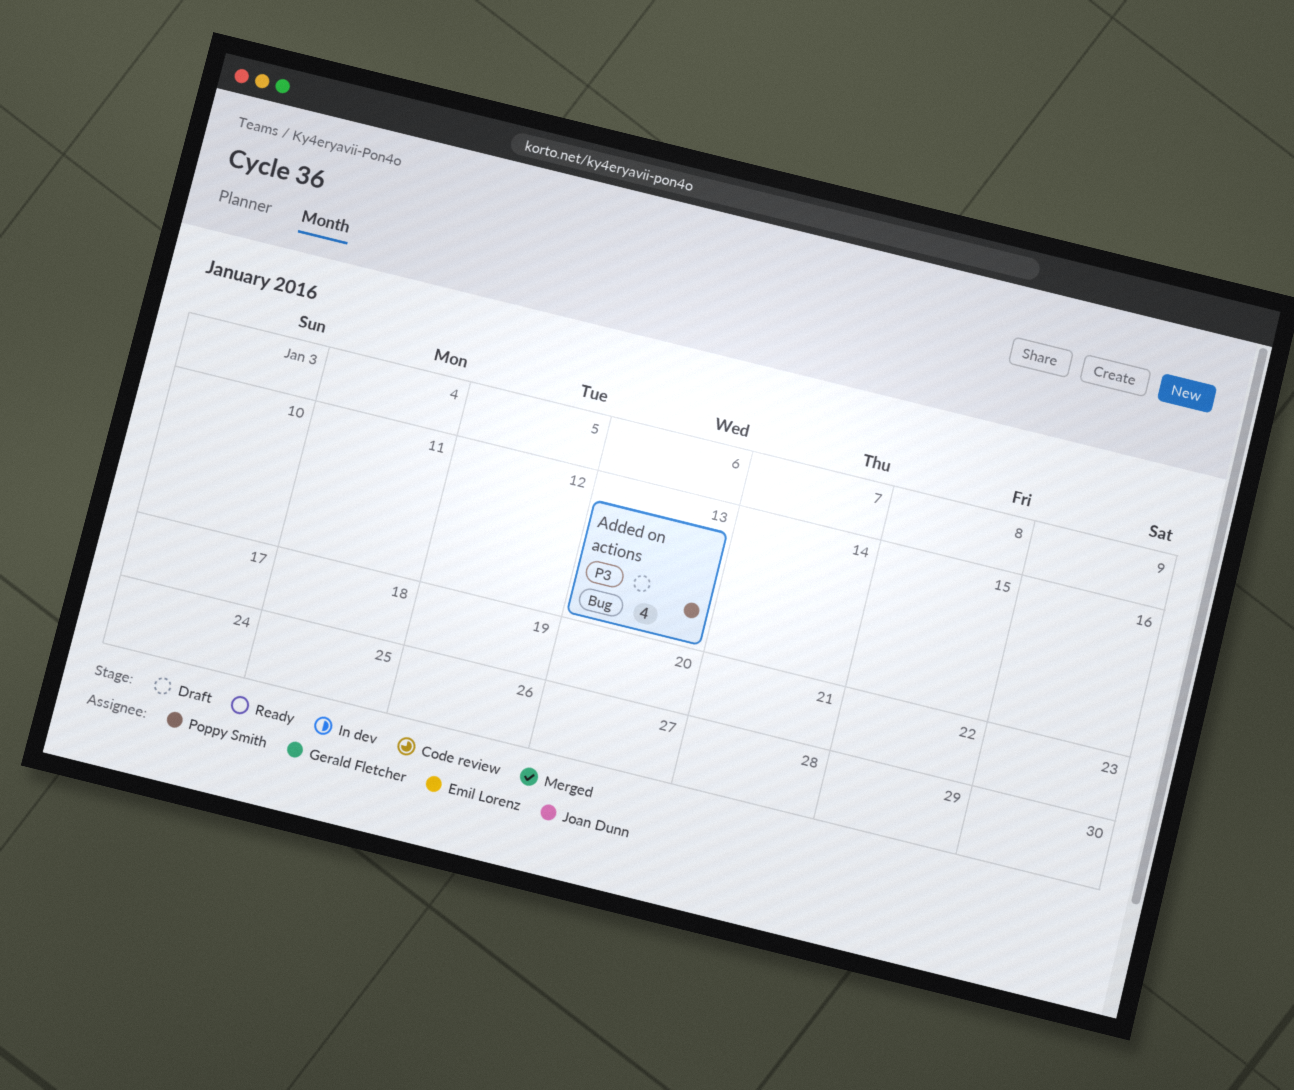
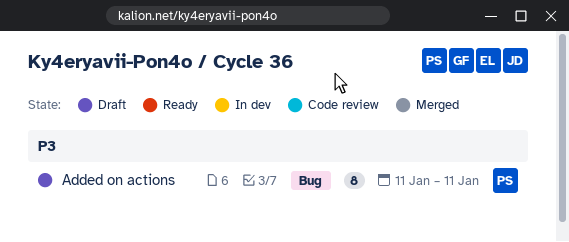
Added on actions, estimate: 4 -> 8
Added on actions, due: Jan 13 -> Jan 11

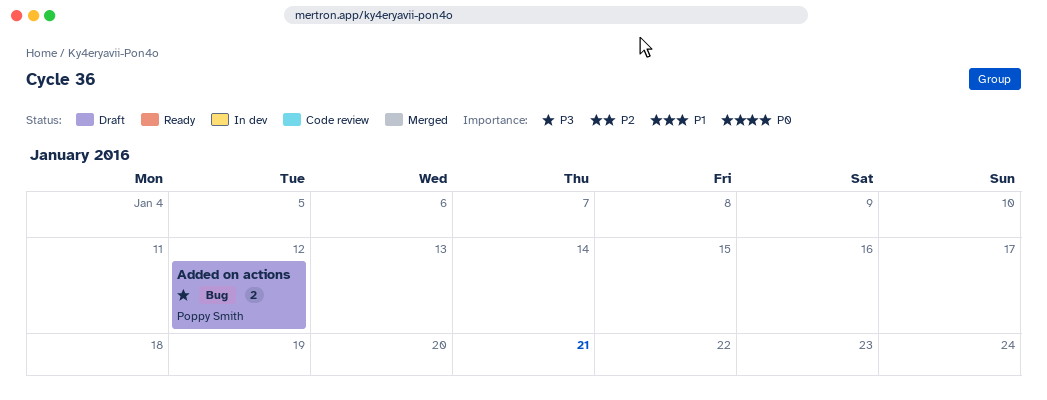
Added on actions, estimate: 8 -> 2
Added on actions, due: Jan 11 -> Jan 12

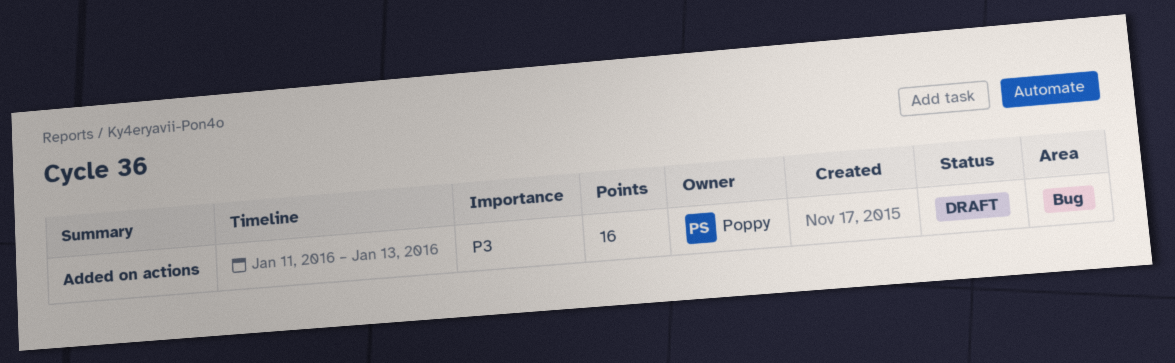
Added on actions, estimate: 2 -> 16
Added on actions, due: Jan 12 -> Jan 13

